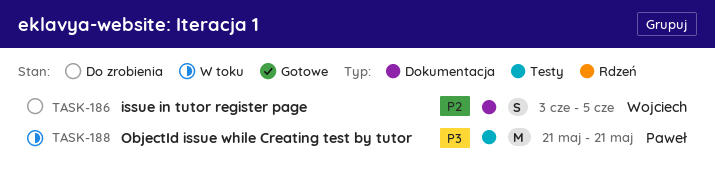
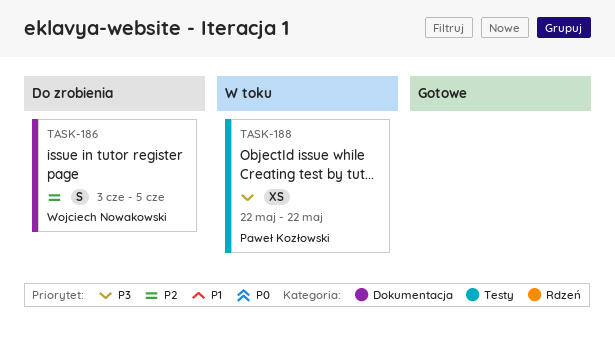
TASK-188, estimate: M -> XS
TASK-188, start: May 21 -> May 22
TASK-188, due: May 21 -> May 22

